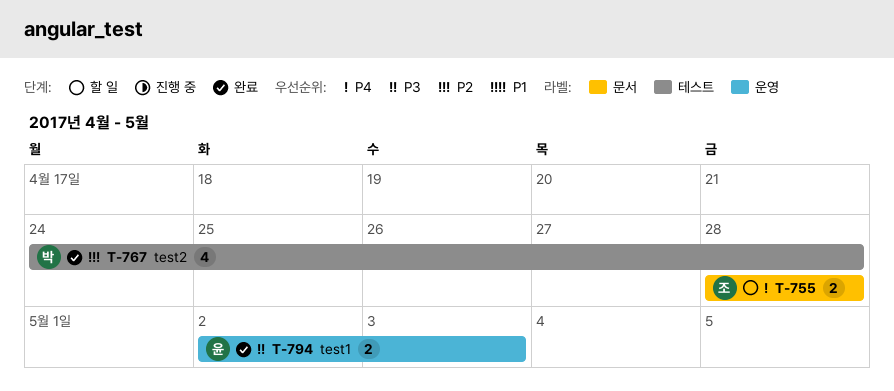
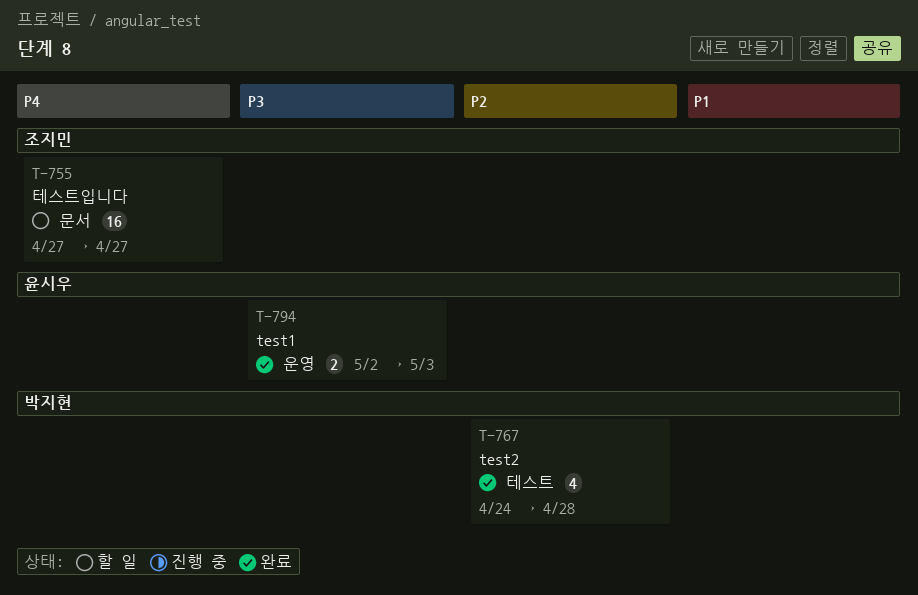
T-755, estimate: 2 -> 16
T-755, start: Apr 28 -> Apr 27
T-755, due: Apr 28 -> Apr 27

